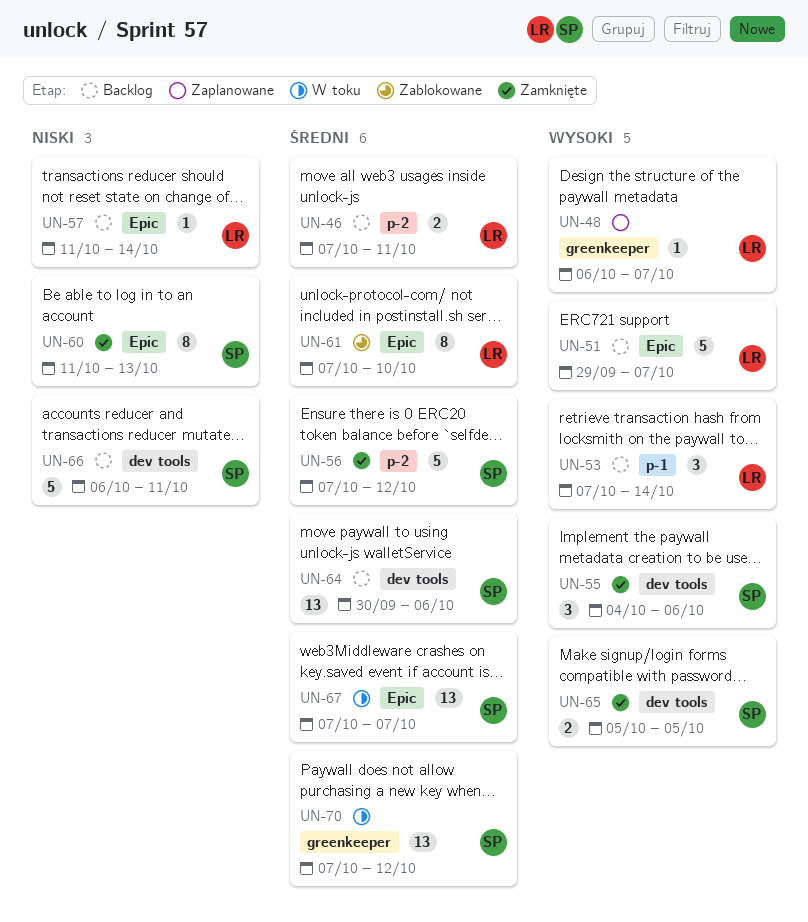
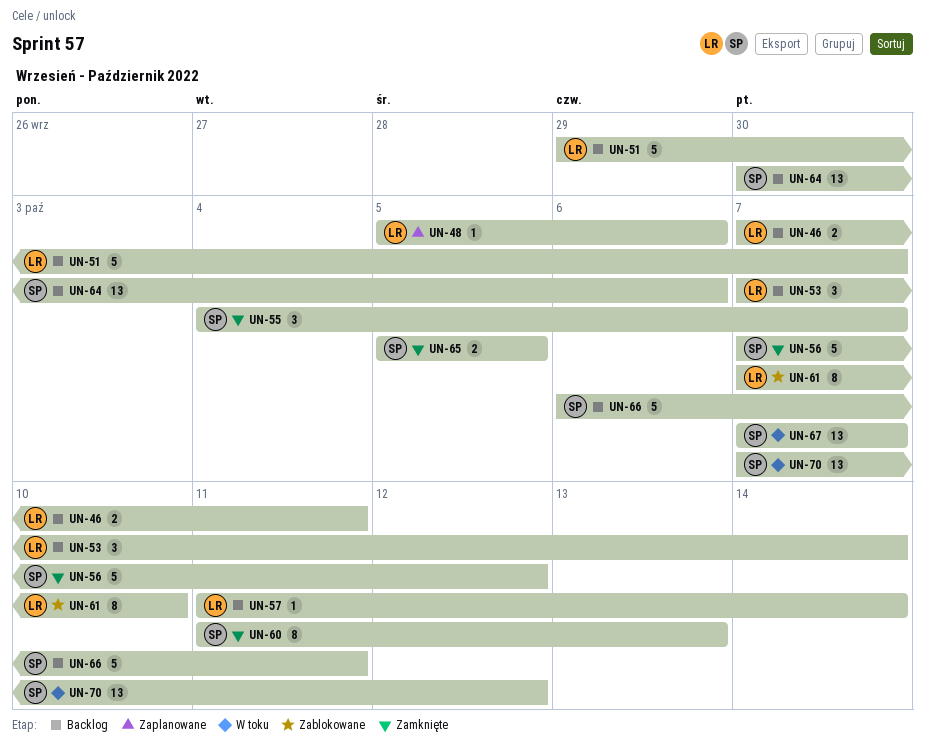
UN-48, start: Oct 6 -> Oct 5
UN-48, due: Oct 7 -> Oct 6
UN-55, due: Oct 6 -> Oct 7

